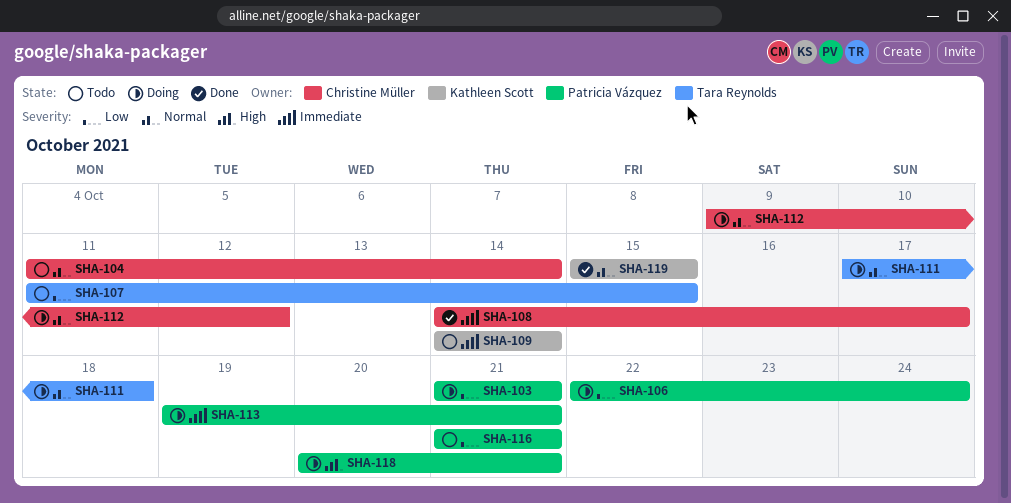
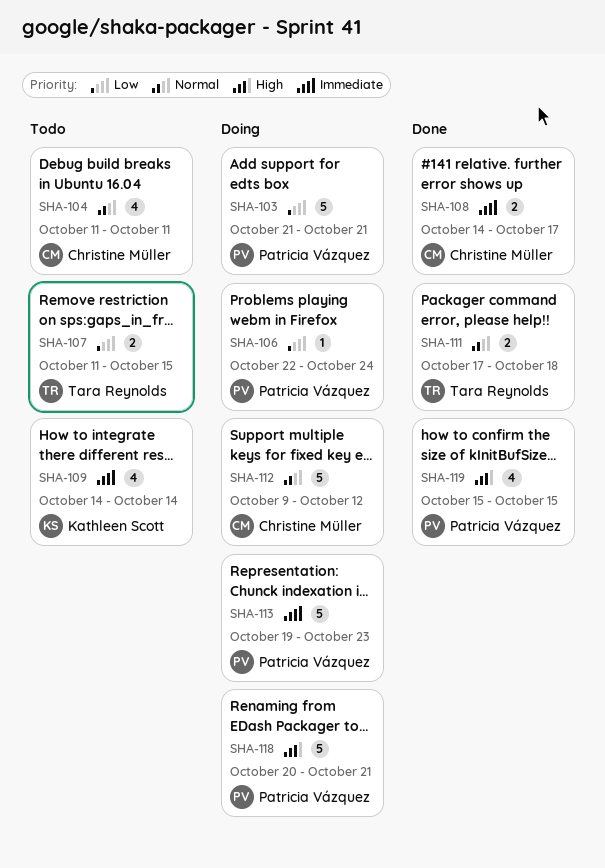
SHA-104, due: Oct 14 -> Oct 11
SHA-111, status: Doing -> Done
SHA-113, due: Oct 21 -> Oct 23
SHA-116: present -> none
SHA-119, owner: Kathleen Scott -> Patricia Vázquez
SHA-119, priority: Normal -> High

